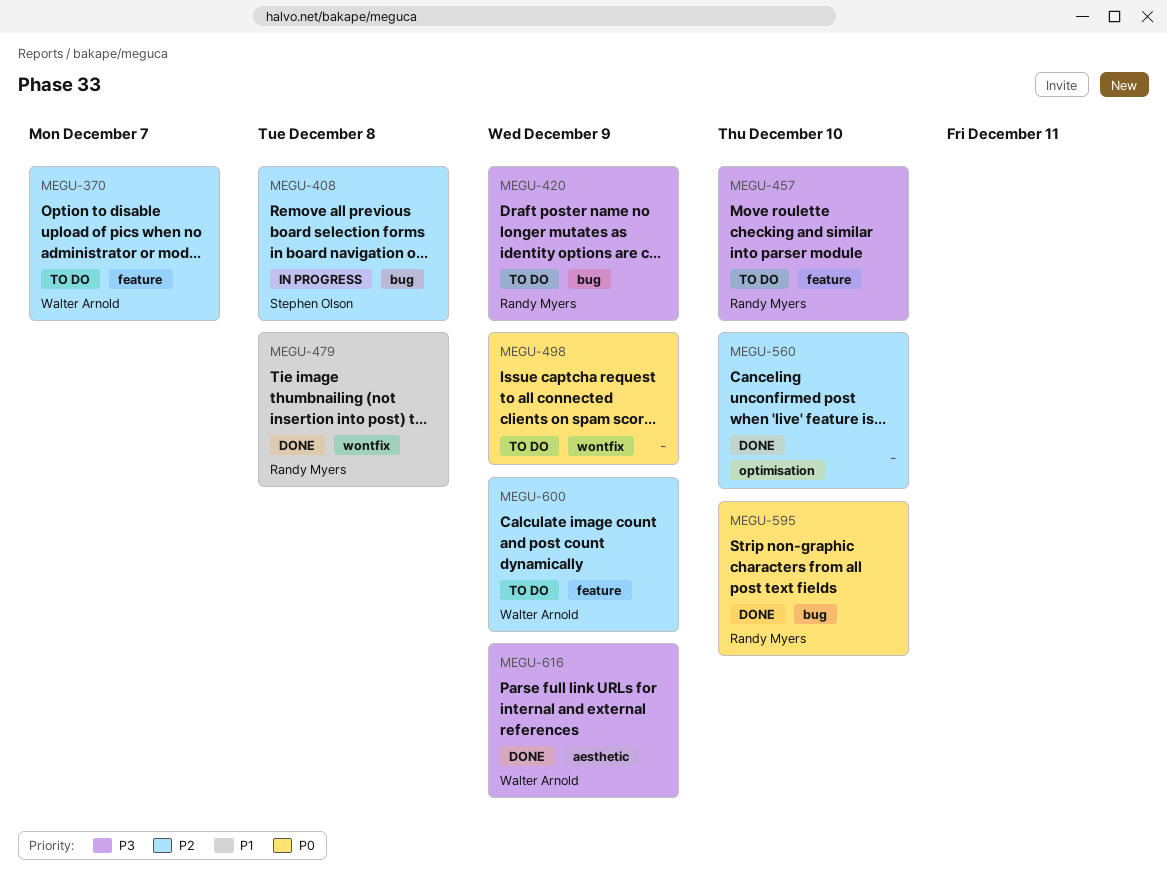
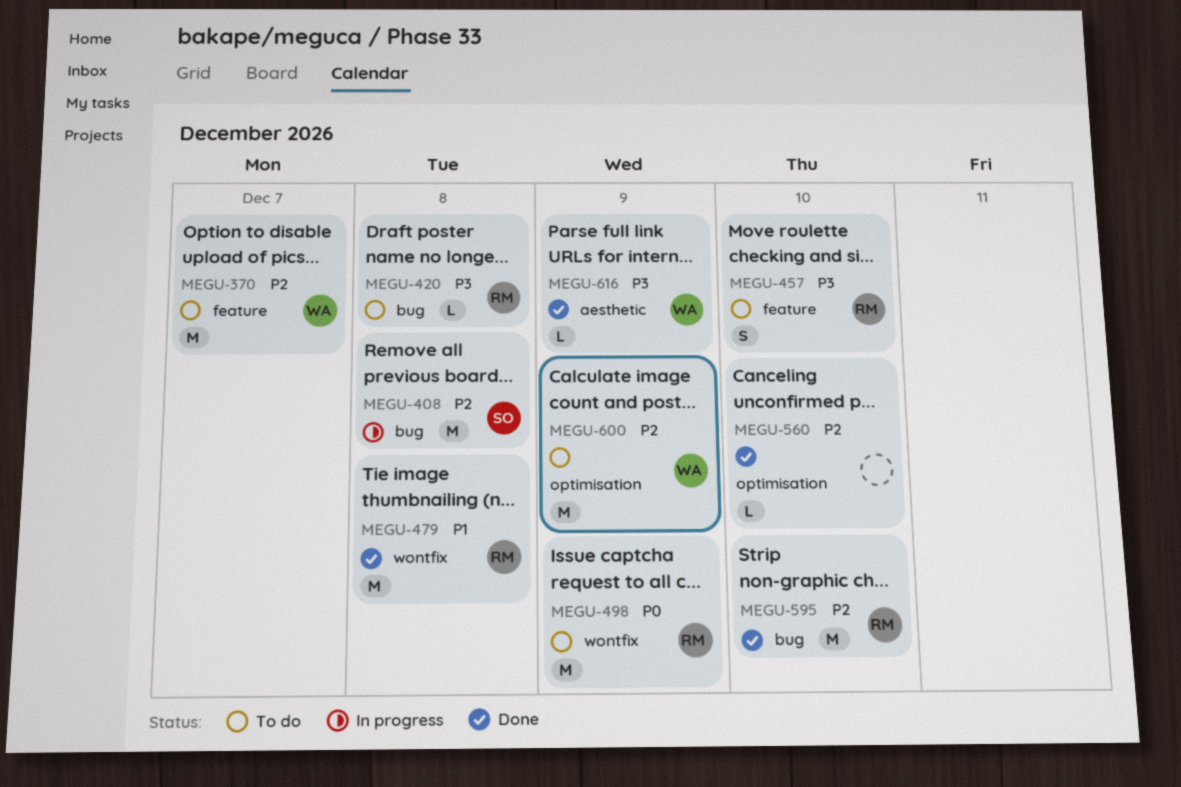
MEGU-420, due: Dec 9 -> Dec 8
MEGU-498, owner: none -> Randy Myers
MEGU-595, priority: P0 -> P2
MEGU-600, label: feature -> optimisation

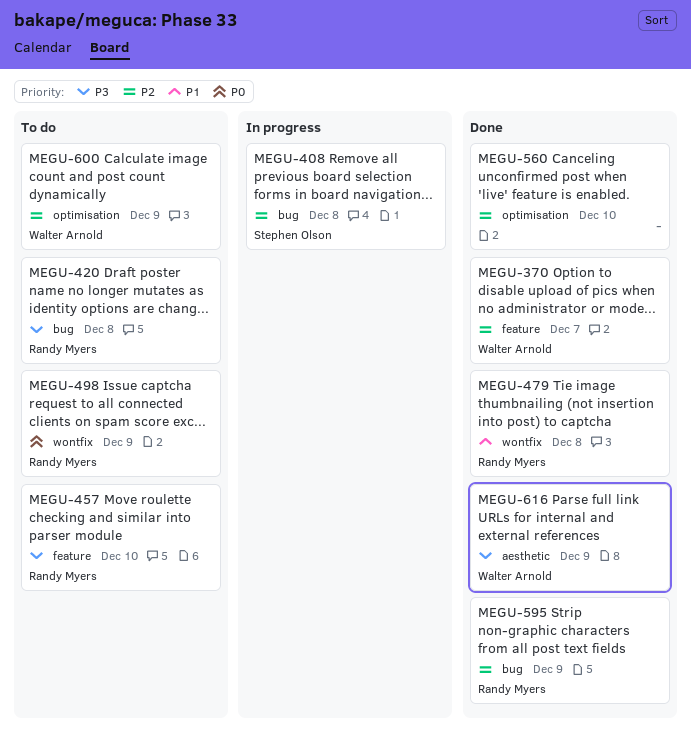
MEGU-370, status: To do -> Done
MEGU-595, due: Dec 10 -> Dec 9

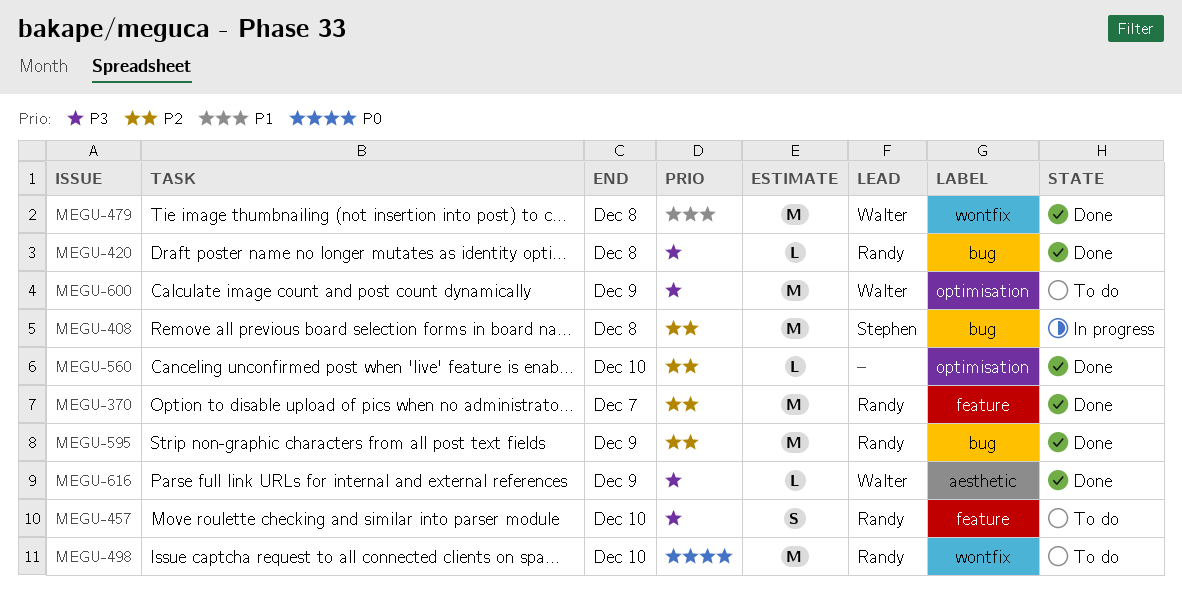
MEGU-370, owner: Walter Arnold -> Randy Myers
MEGU-420, status: To do -> Done
MEGU-479, owner: Randy Myers -> Walter Arnold
MEGU-498, due: Dec 9 -> Dec 10
MEGU-600, priority: P2 -> P3

